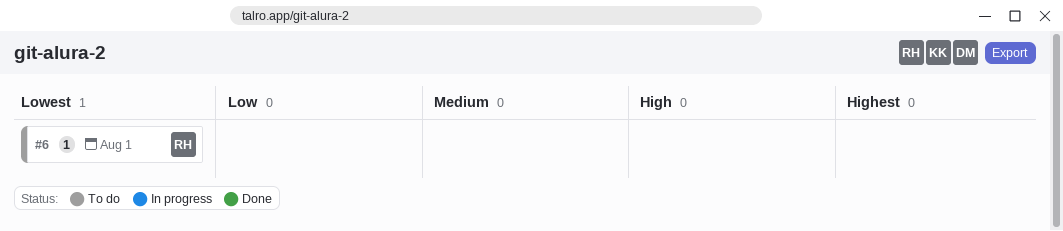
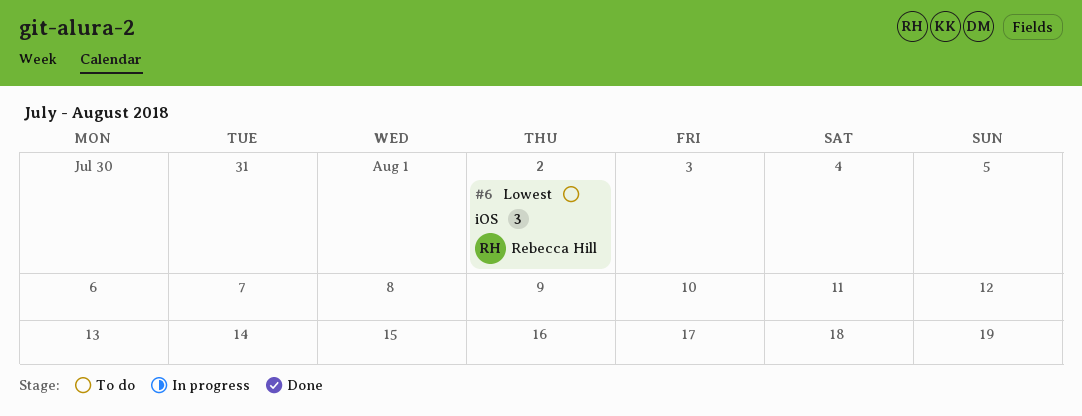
#6, estimate: 1 -> 3
#6, due: Aug 1 -> Aug 2

